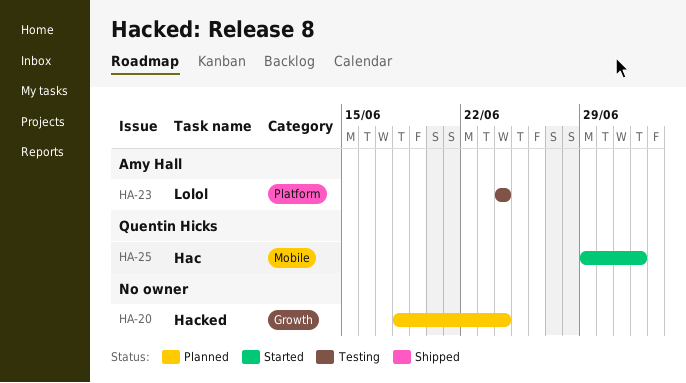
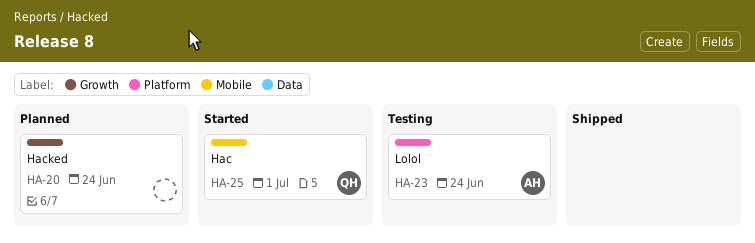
HA-25, due: Jul 2 -> Jul 1

